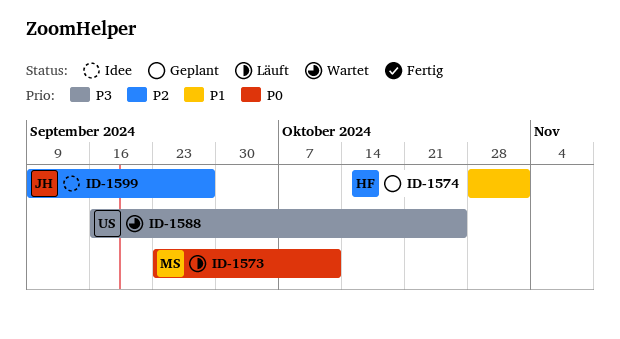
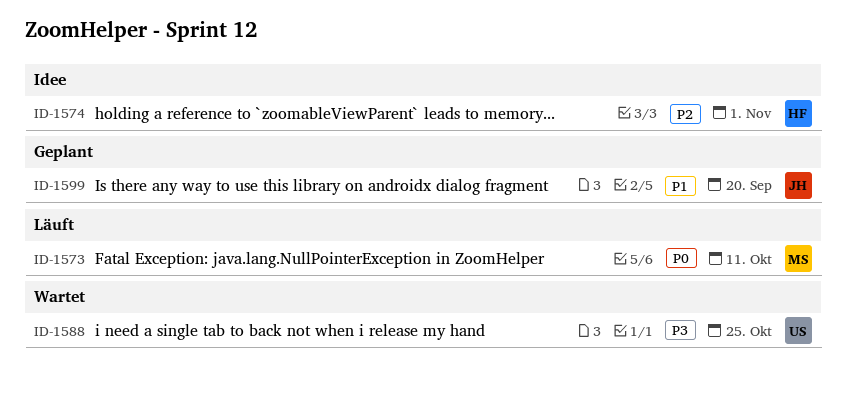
ID-1574, status: Geplant -> Idee
ID-1574, priority: P1 -> P2
ID-1599, status: Idee -> Geplant
ID-1599, priority: P2 -> P1
ID-1599, due: Sep 27 -> Sep 20

